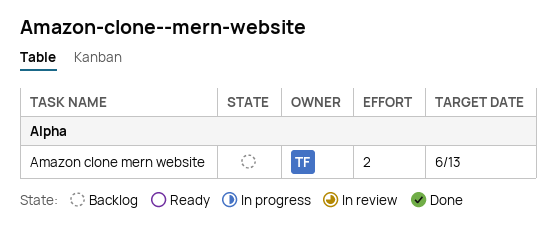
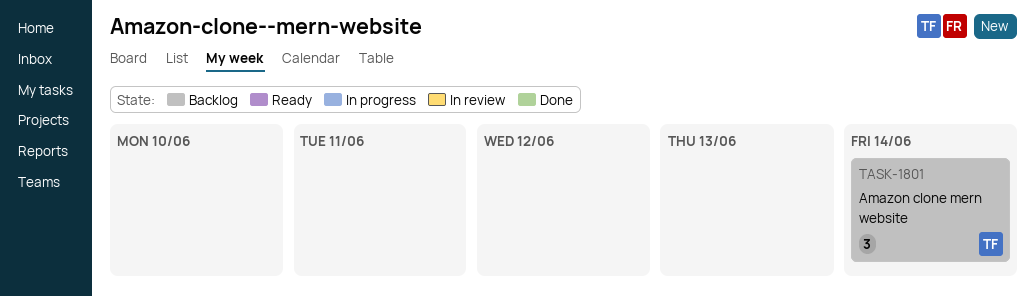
Amazon clone mern website, estimate: 2 -> 3
Amazon clone mern website, due: Jun 13 -> Jun 14

